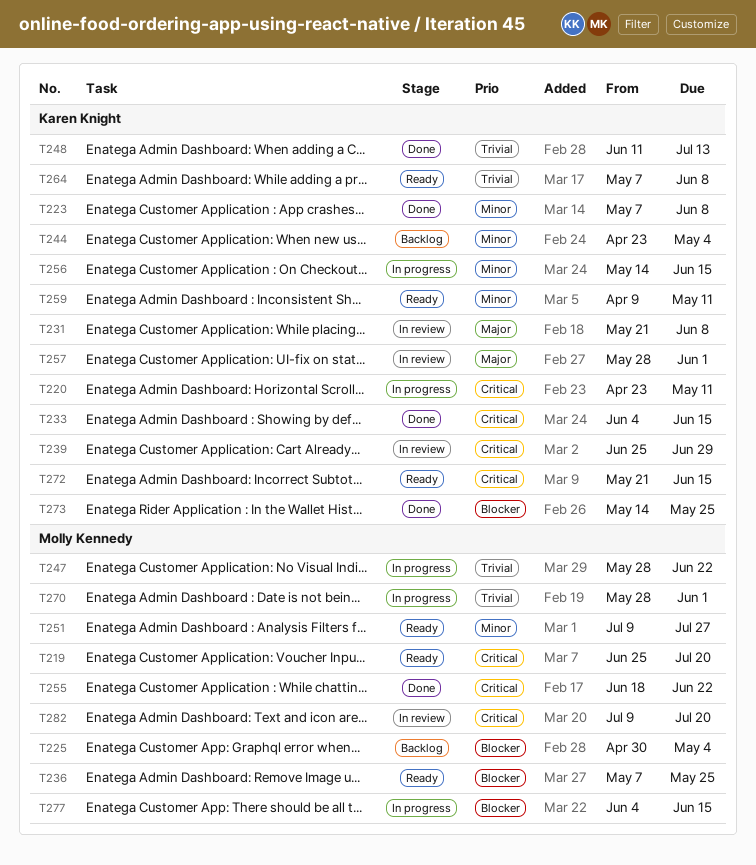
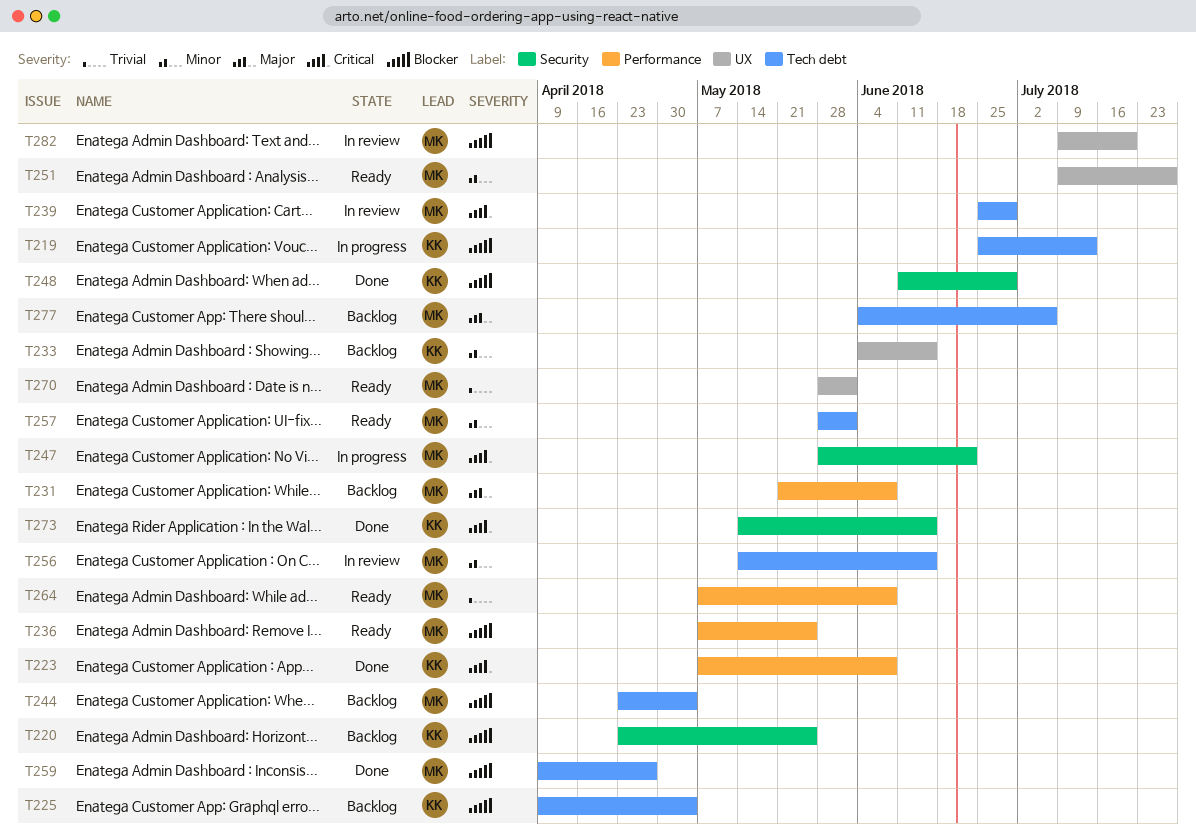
T219, status: Ready -> In progress
T219, owner: Molly Kennedy -> Karen Knight
T219, priority: Critical -> Blocker
T219, due: Jul 20 -> Jul 13
T220, status: In progress -> Backlog
T220, priority: Critical -> Blocker
T220, due: May 11 -> May 25
T223, priority: Minor -> Critical
T225, owner: Molly Kennedy -> Karen Knight
T225, start: Apr 30 -> Apr 9
T231, status: In review -> Backlog
T231, owner: Karen Knight -> Molly Kennedy
T233, status: Done -> Backlog
T233, priority: Critical -> Minor
T239, owner: Karen Knight -> Molly Kennedy
T244, owner: Karen Knight -> Molly Kennedy
T244, priority: Minor -> Blocker
T247, priority: Trivial -> Critical
T248, priority: Trivial -> Blocker
T248, due: Jul 13 -> Jun 29
T255: present -> none
T256, status: In progress -> In review
T256, owner: Karen Knight -> Molly Kennedy
T257, status: In review -> Ready
T257, owner: Karen Knight -> Molly Kennedy
T257, priority: Major -> Minor
T259, status: Ready -> Done
T259, owner: Karen Knight -> Molly Kennedy
T259, priority: Minor -> Blocker
T259, due: May 11 -> Apr 27
T264, owner: Karen Knight -> Molly Kennedy
T270, status: In progress -> Ready
T272: present -> none
T273, priority: Blocker -> Critical
T273, due: May 25 -> Jun 15
T277, status: In progress -> Backlog
T277, priority: Blocker -> Major
T277, due: Jun 15 -> Jul 6
T282, priority: Critical -> Blocker

